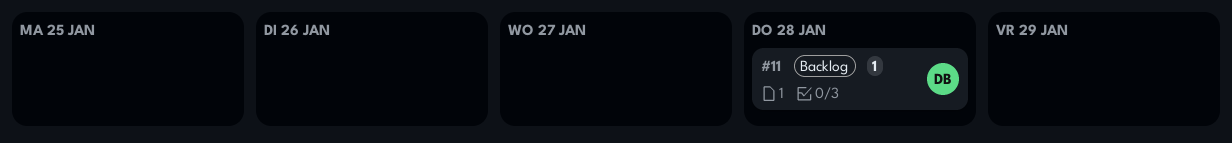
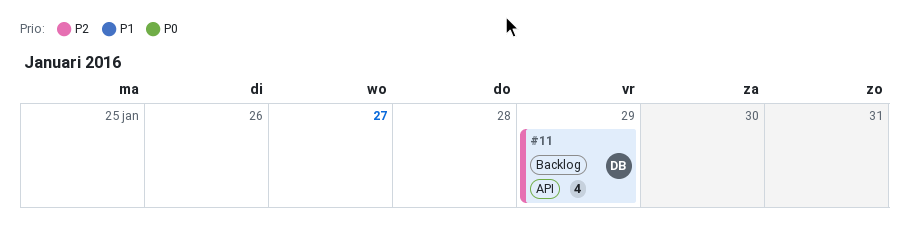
#11, estimate: 1 -> 4
#11, due: Jan 28 -> Jan 29

